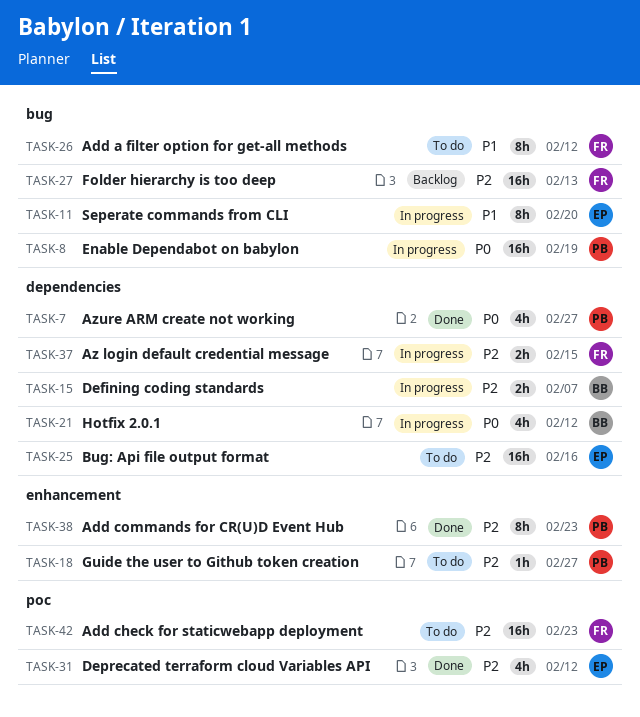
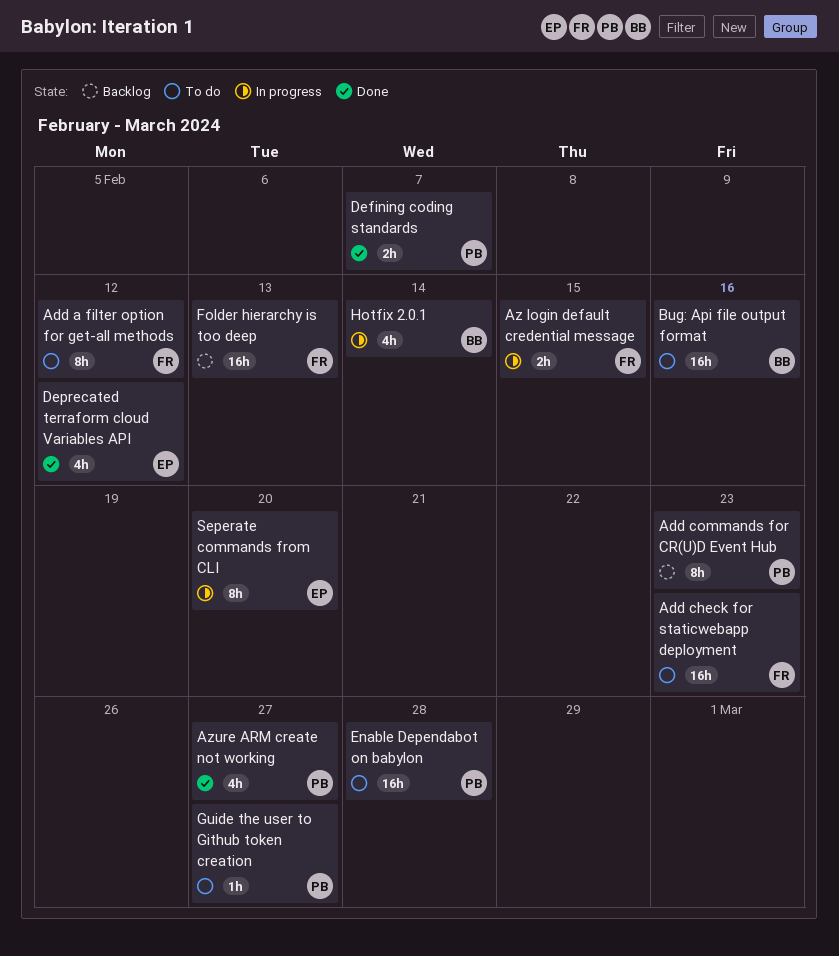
Add commands for CR(U)D Event Hub, status: Done -> Backlog
Bug: Api file output format, owner: EP -> BB
Defining coding standards, status: In progress -> Done
Defining coding standards, owner: BB -> PB
Enable Dependabot on babylon, status: In progress -> To do
Enable Dependabot on babylon, due: Feb 19 -> Feb 28
Hotfix 2.0.1, due: Feb 12 -> Feb 14

